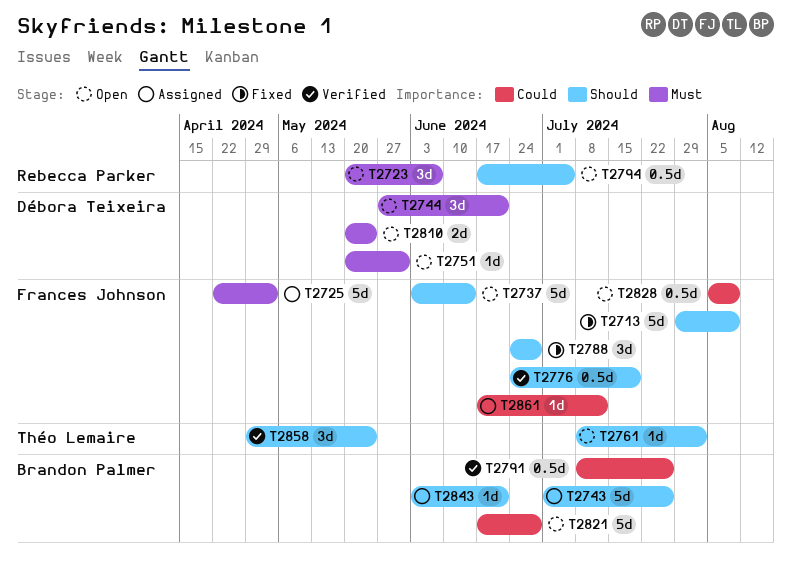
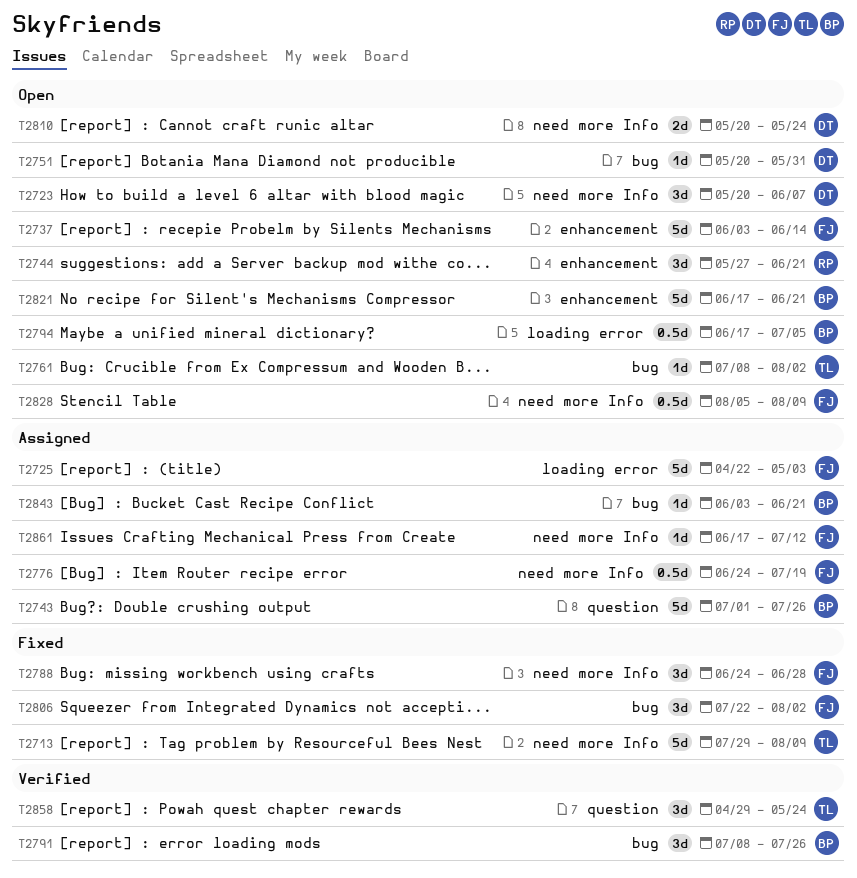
T2713, owner: Frances Johnson -> Théo Lemaire
T2723, owner: Rebecca Parker -> Débora Teixeira
T2744, owner: Débora Teixeira -> Rebecca Parker
T2776, status: Verified -> Assigned
T2791, estimate: 0.5d -> 3d
T2794, owner: Rebecca Parker -> Brandon Palmer
T2806: none -> present
T2821, due: Jun 28 -> Jun 21

